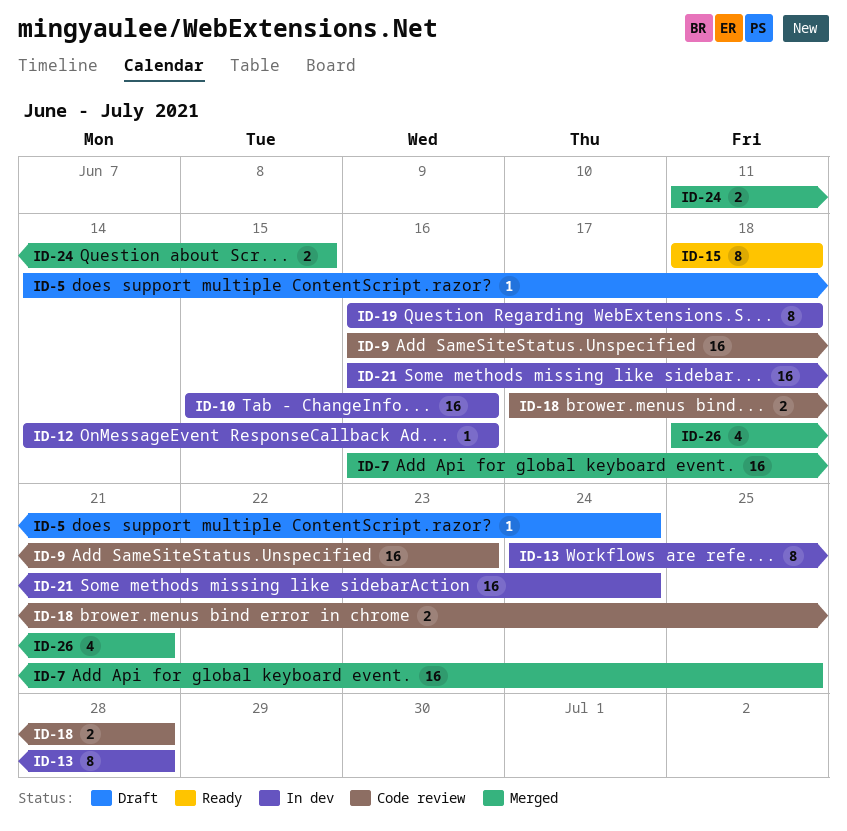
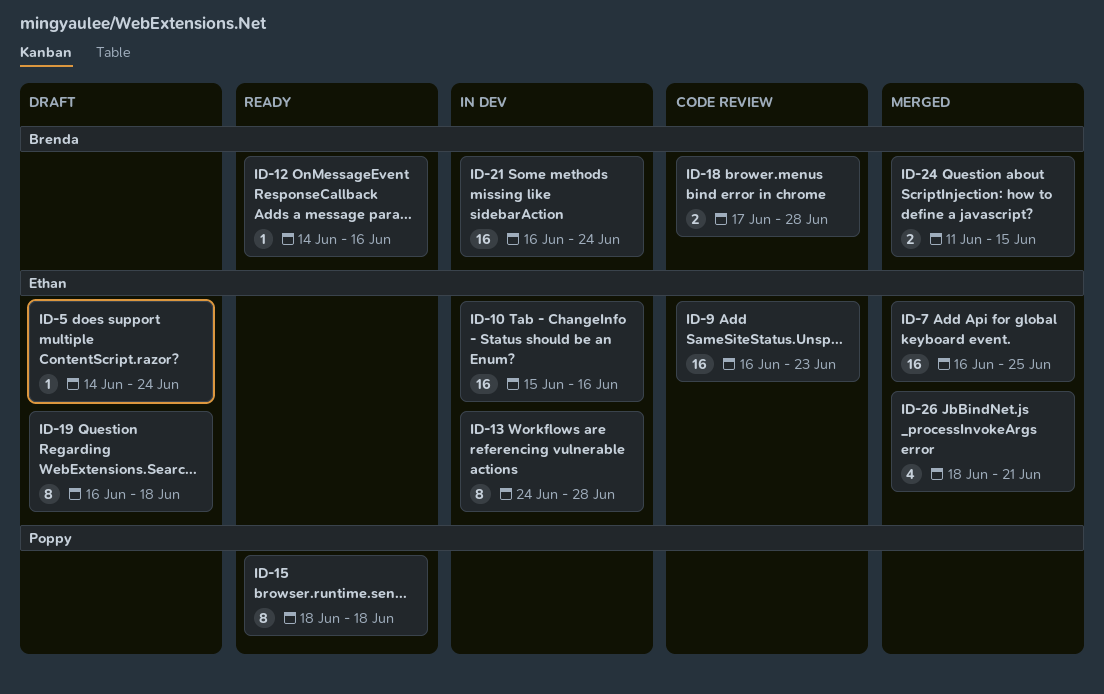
ID-12, status: In dev -> Ready
ID-19, status: In dev -> Draft

